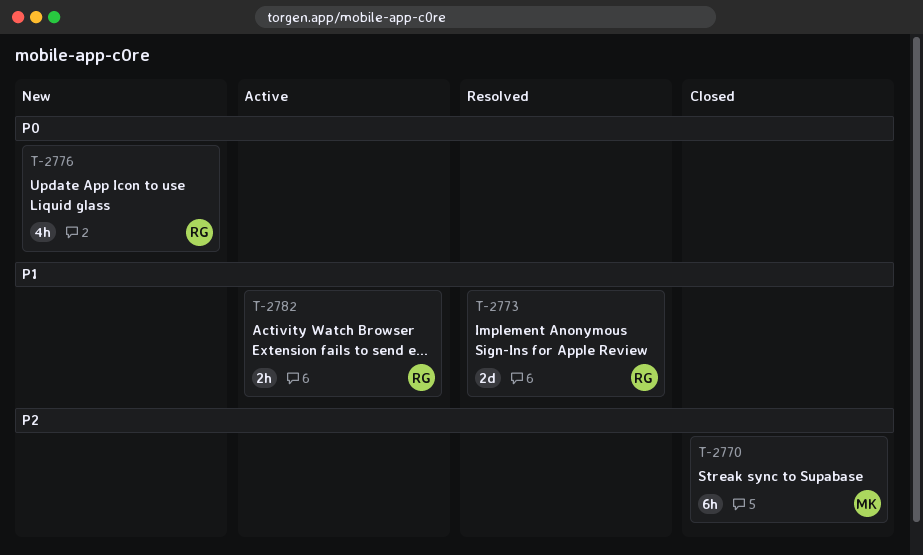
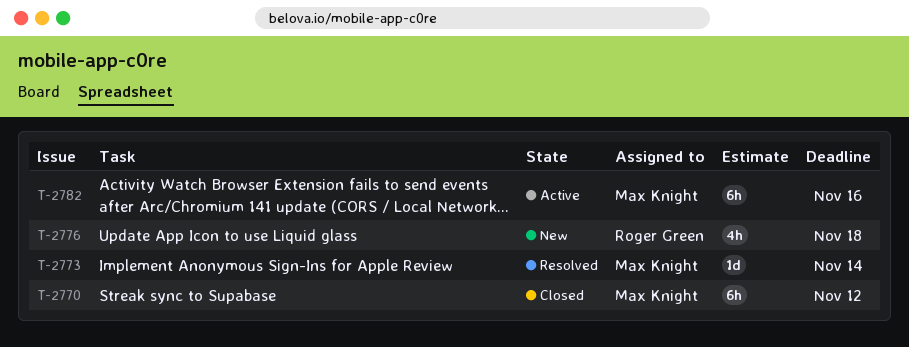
T-2773, owner: Roger Green -> Max Knight
T-2773, estimate: 2d -> 1d
T-2782, owner: Roger Green -> Max Knight
T-2782, estimate: 2h -> 6h

